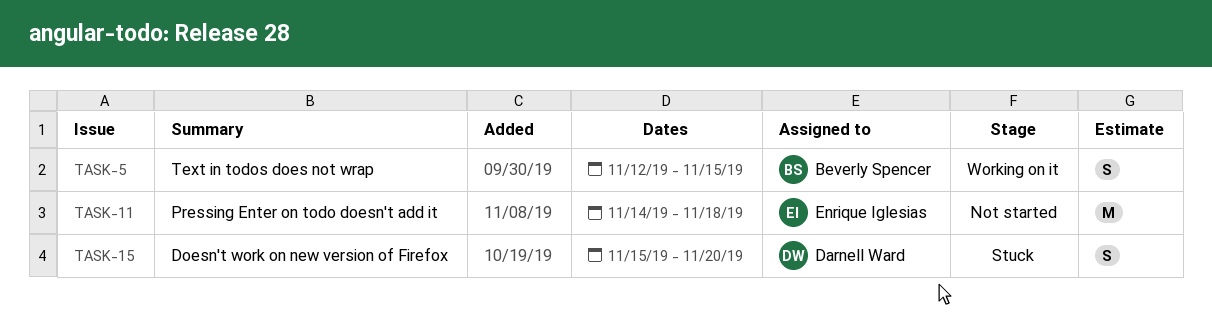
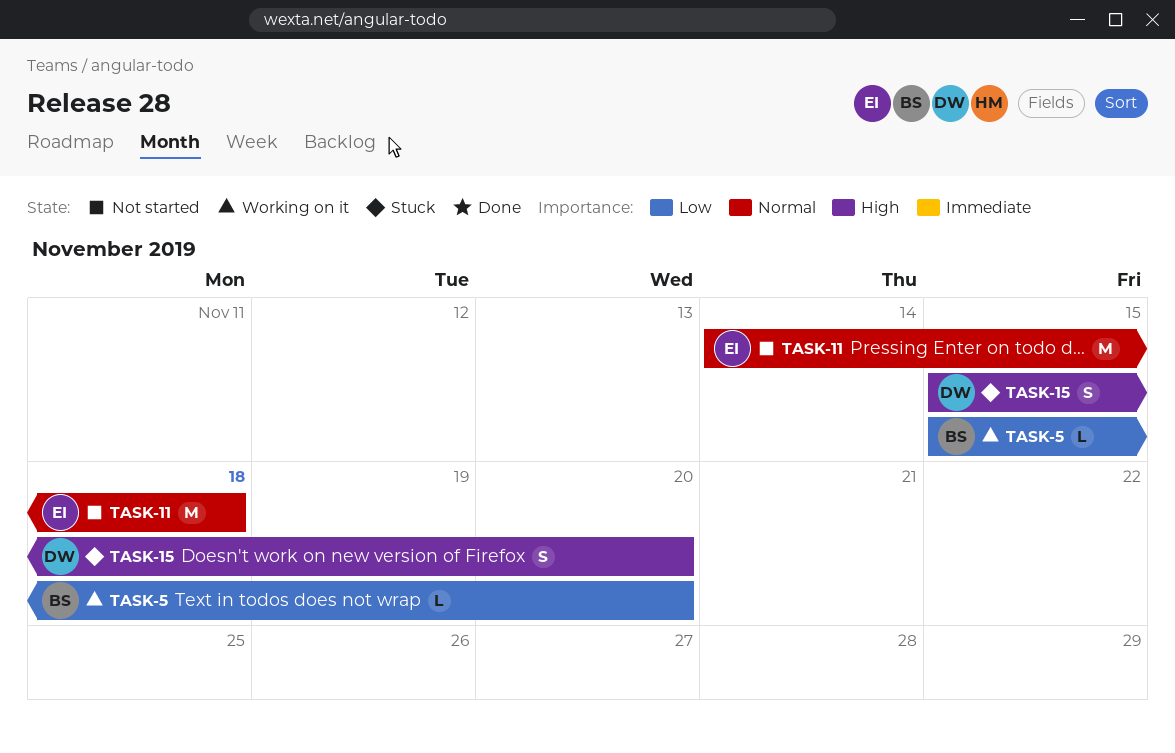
TASK-5, estimate: S -> L
TASK-5, start: Nov 12 -> Nov 15
TASK-5, due: Nov 15 -> Nov 20

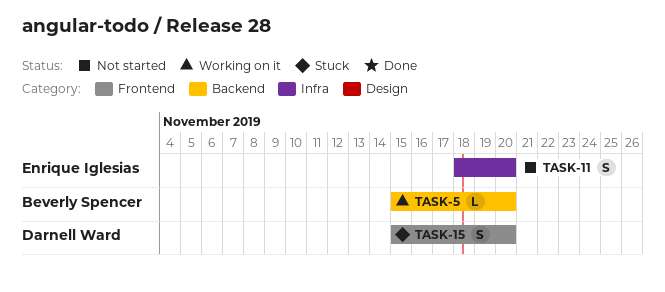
TASK-11, estimate: M -> S
TASK-11, start: Nov 14 -> Nov 18
TASK-11, due: Nov 18 -> Nov 20

